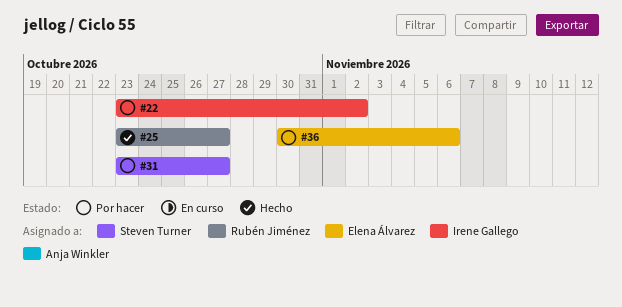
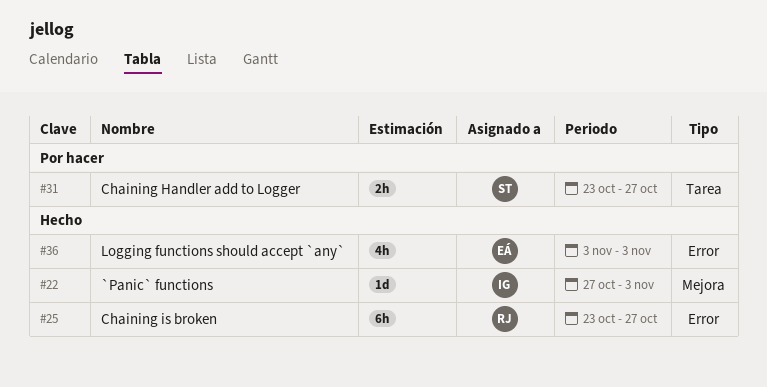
#22, status: Por hacer -> Hecho
#22, start: Oct 23 -> Oct 27
#22, due: Nov 2 -> Nov 3
#36, status: Por hacer -> Hecho
#36, start: Oct 30 -> Nov 3
#36, due: Nov 6 -> Nov 3

